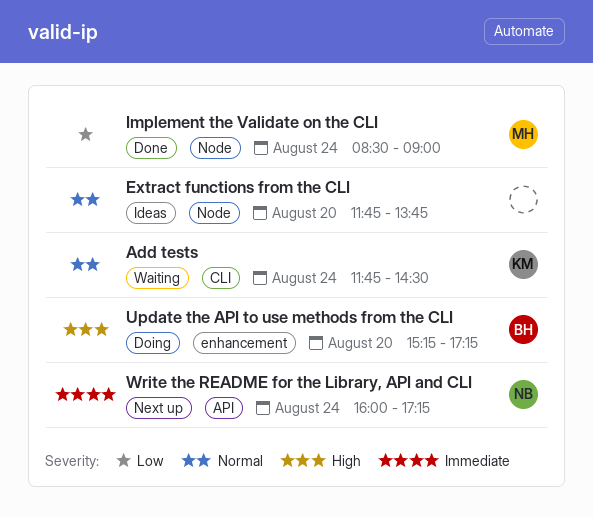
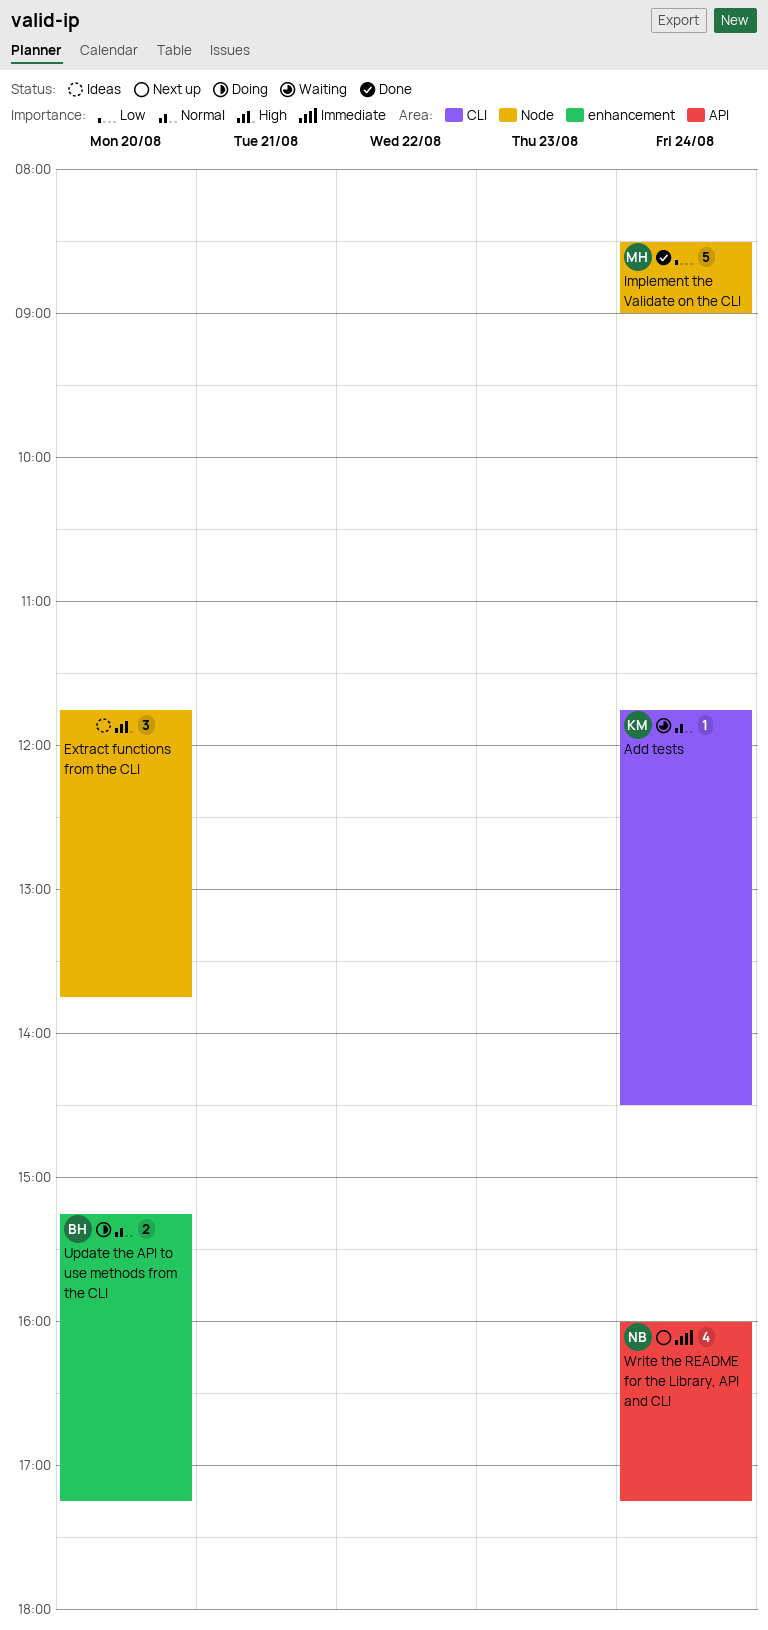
Extract functions from the CLI, priority: Normal -> High
Update the API to use methods from the CLI, priority: High -> Normal

